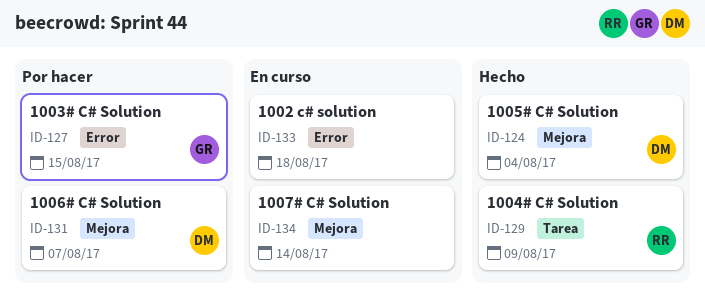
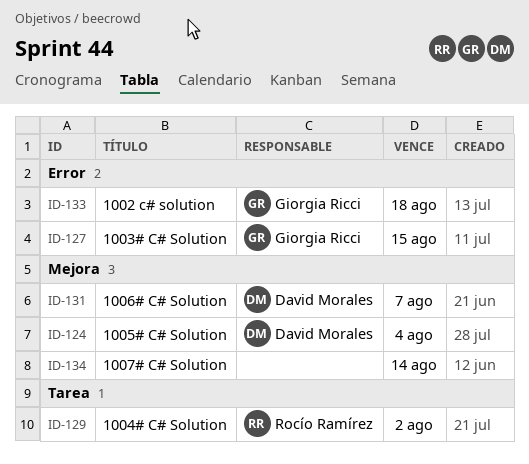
ID-129, due: Aug 9 -> Aug 2
ID-133, owner: none -> Giorgia Ricci

